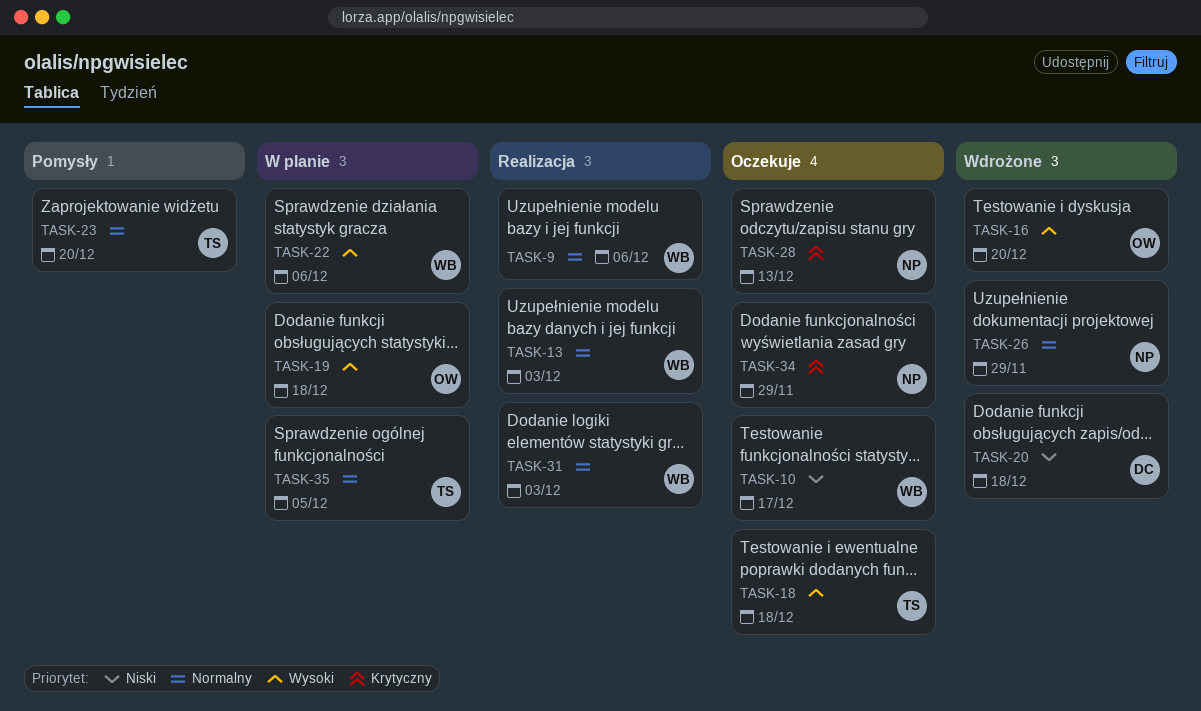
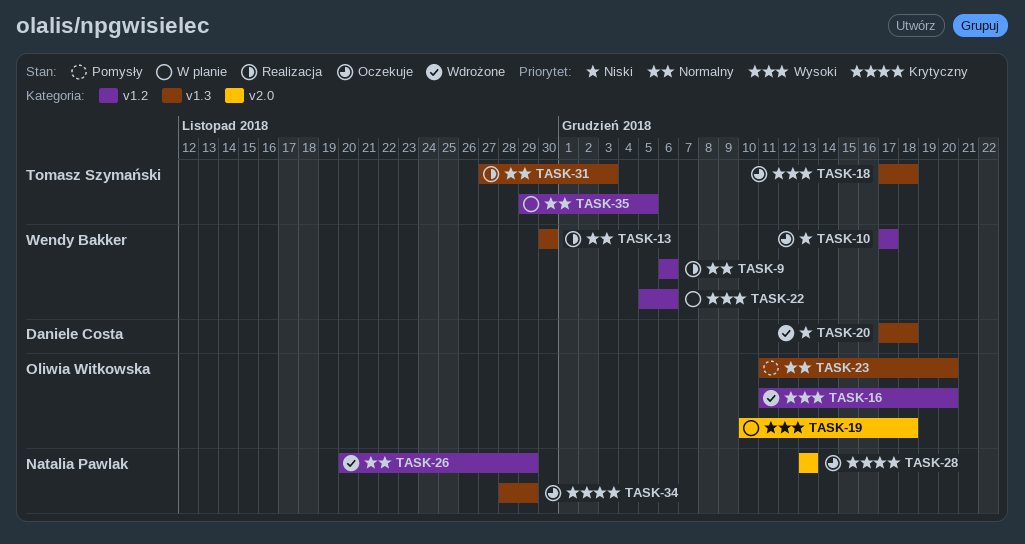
TASK-13, due: Dec 3 -> Nov 30
TASK-23, owner: Tomasz Szymański -> Oliwia Witkowska
TASK-31, owner: Wendy Bakker -> Tomasz Szymański

